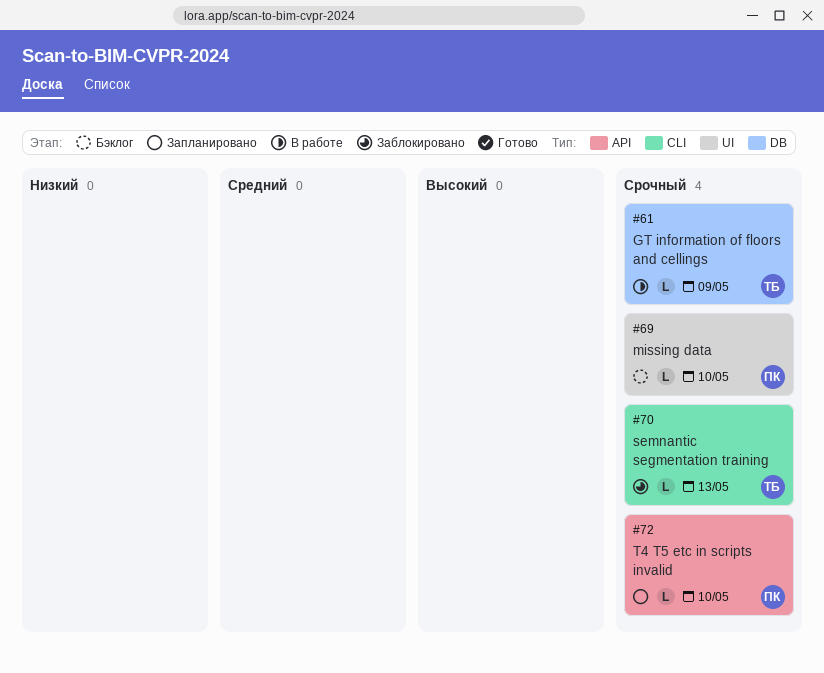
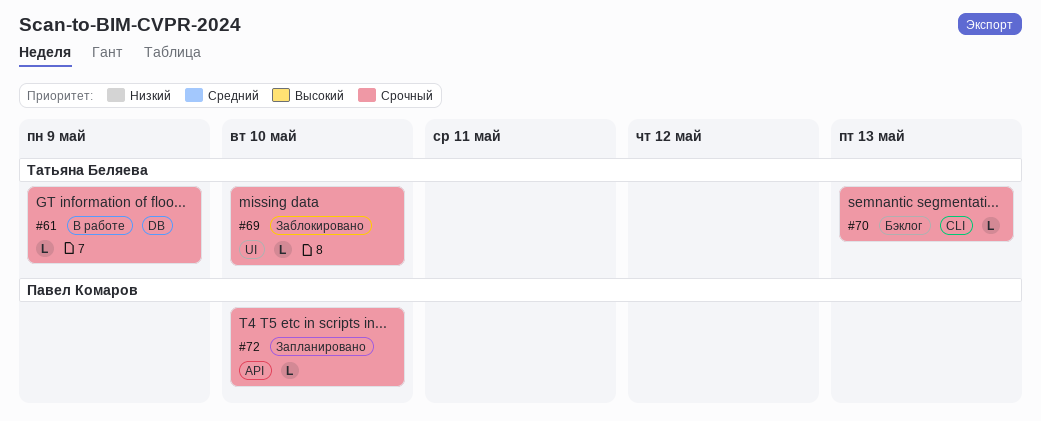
#69, status: Бэклог -> Заблокировано
#69, owner: Павел Комаров -> Татьяна Беляева
#70, status: Заблокировано -> Бэклог

